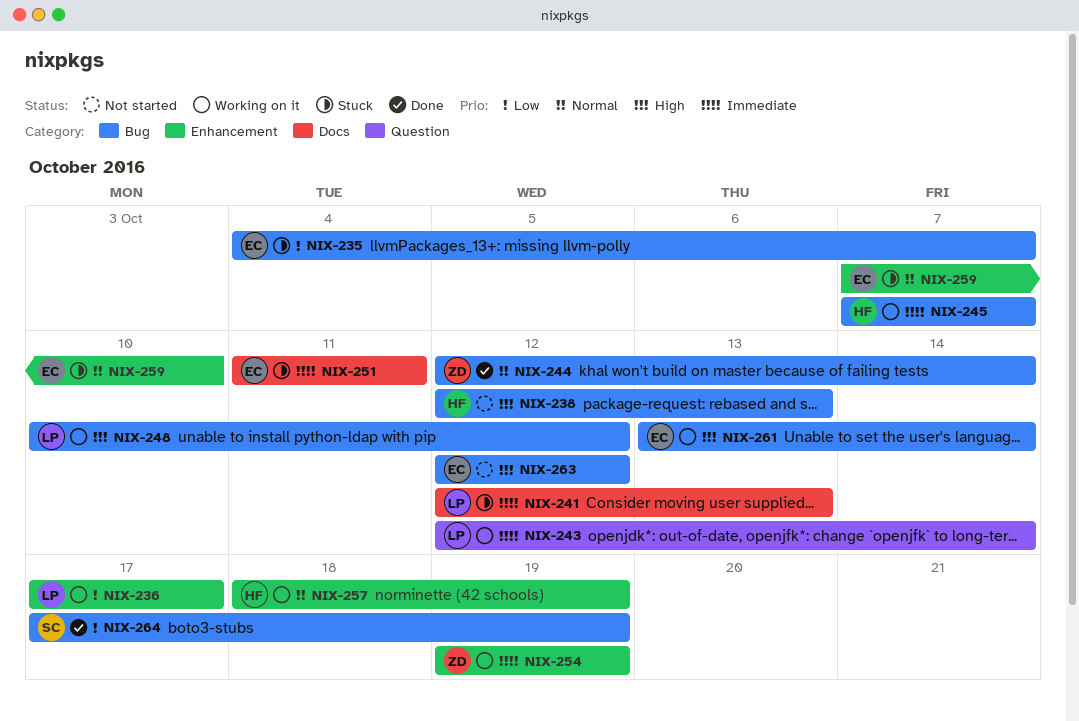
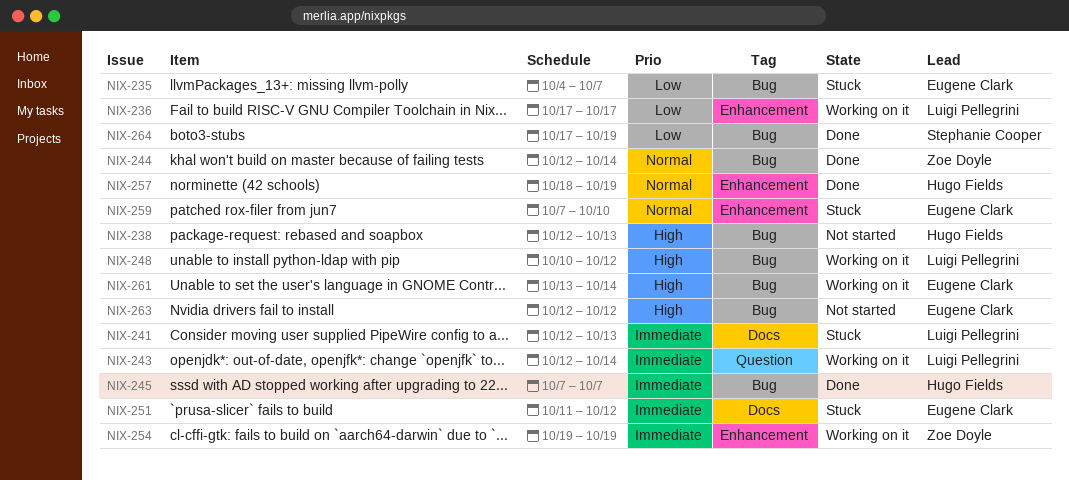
NIX-245, status: Working on it -> Done
NIX-251, due: Oct 11 -> Oct 12
NIX-257, status: Working on it -> Done

